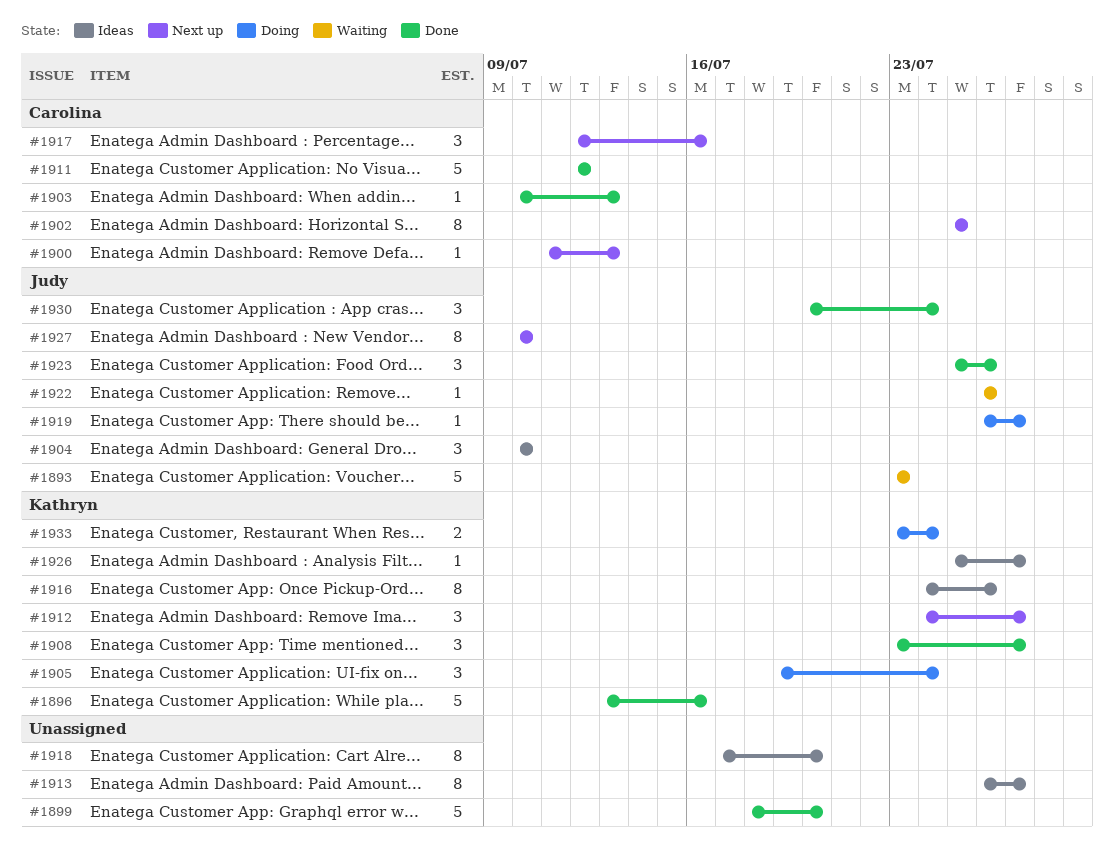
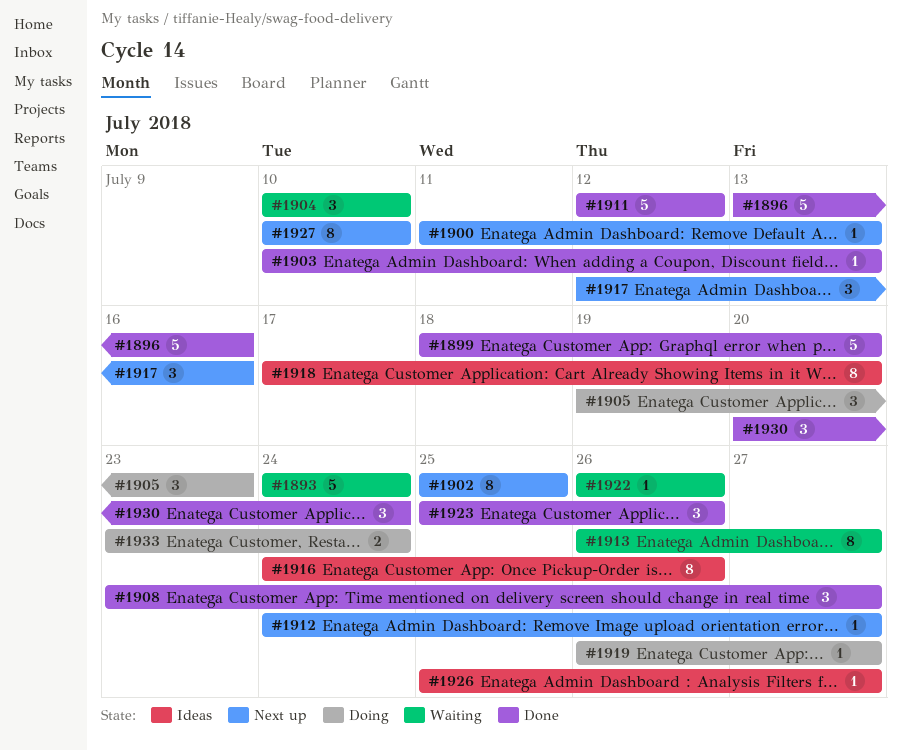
#1893, start: Jul 23 -> Jul 24
#1893, due: Jul 23 -> Jul 24
#1904, status: Ideas -> Waiting
#1905, due: Jul 24 -> Jul 23
#1912, estimate: 3 -> 1
#1913, status: Ideas -> Waiting

